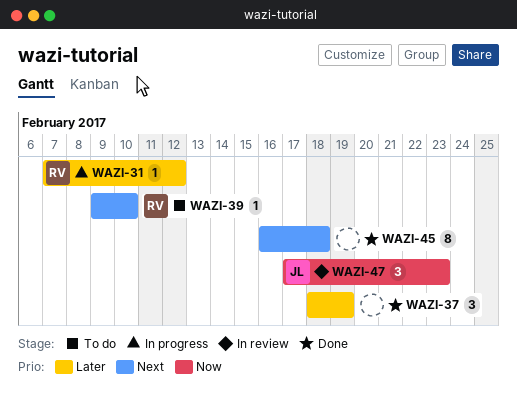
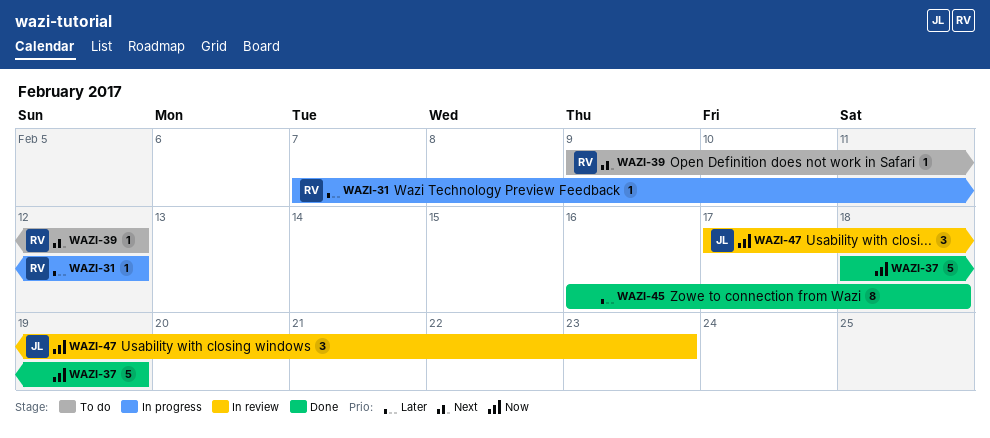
WAZI-37, priority: Later -> Now
WAZI-37, estimate: 3 -> 5
WAZI-39, due: Feb 10 -> Feb 12
WAZI-45, priority: Next -> Later

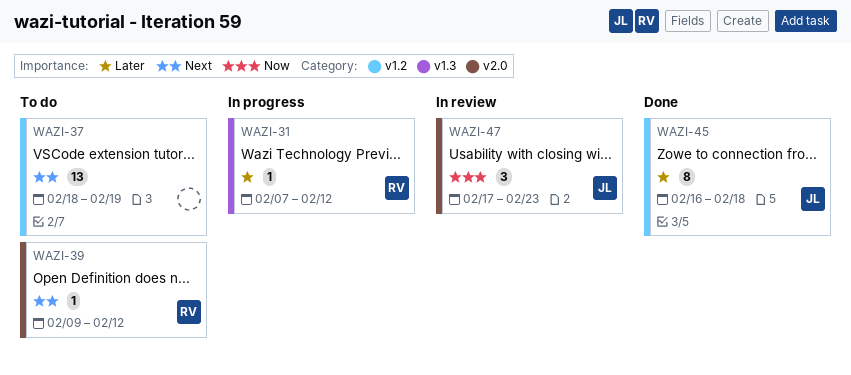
WAZI-37, status: Done -> To do
WAZI-37, priority: Now -> Next
WAZI-37, estimate: 5 -> 13
WAZI-45, owner: none -> JL

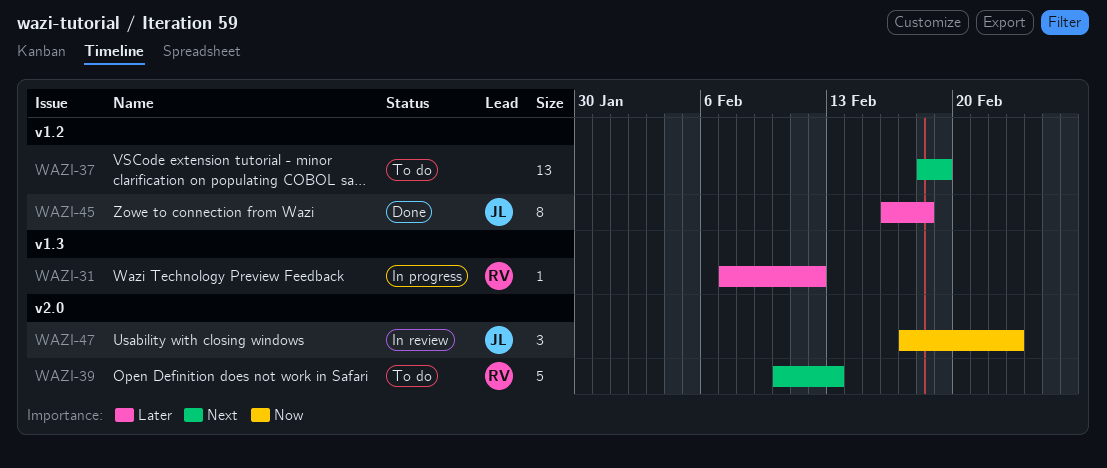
WAZI-39, estimate: 1 -> 5
WAZI-39, start: Feb 9 -> Feb 10
WAZI-39, due: Feb 12 -> Feb 13

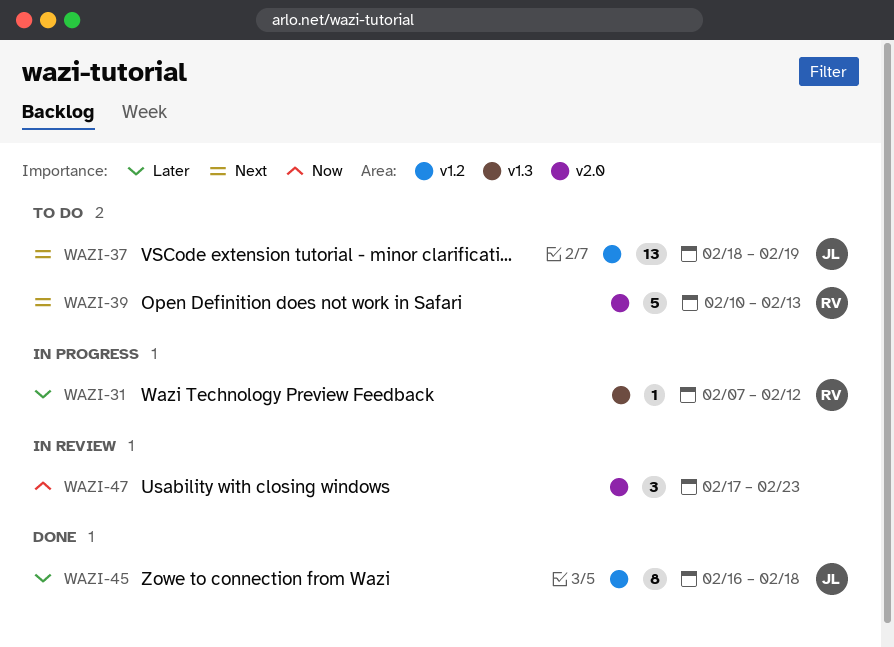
WAZI-37, owner: none -> JL
WAZI-47, owner: JL -> none

